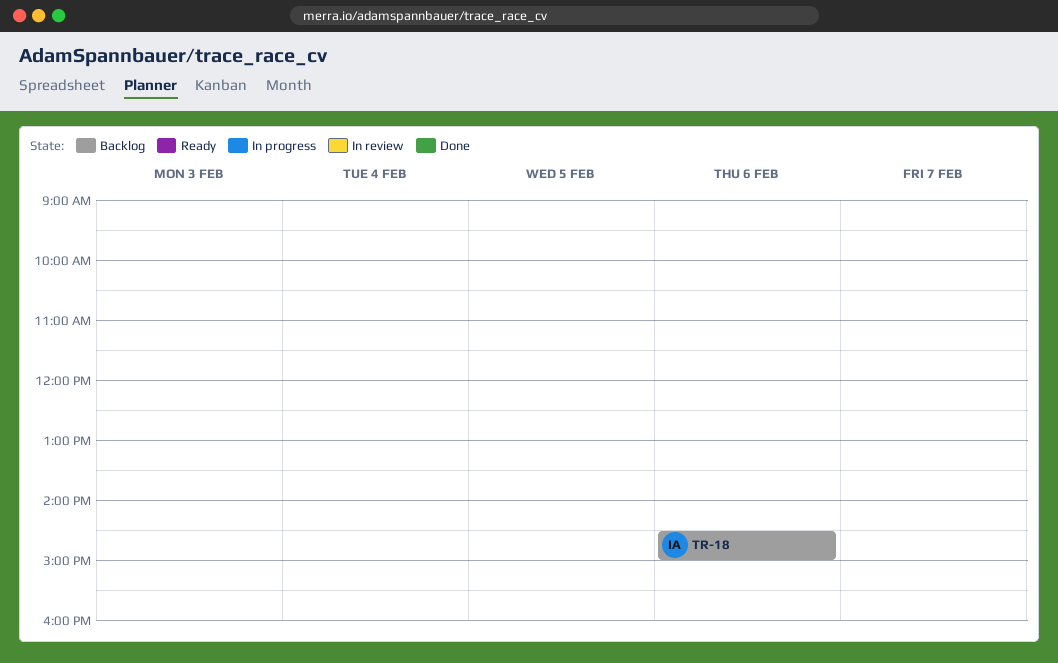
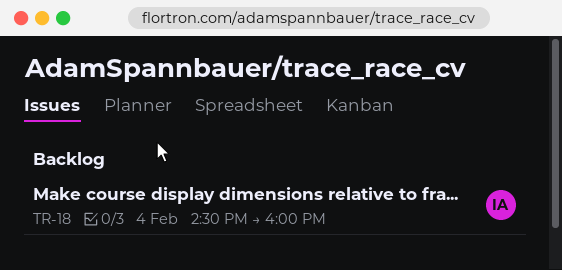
TR-18, day: Feb 6 -> Feb 4
TR-18, ends: 15:00 -> 16:00

